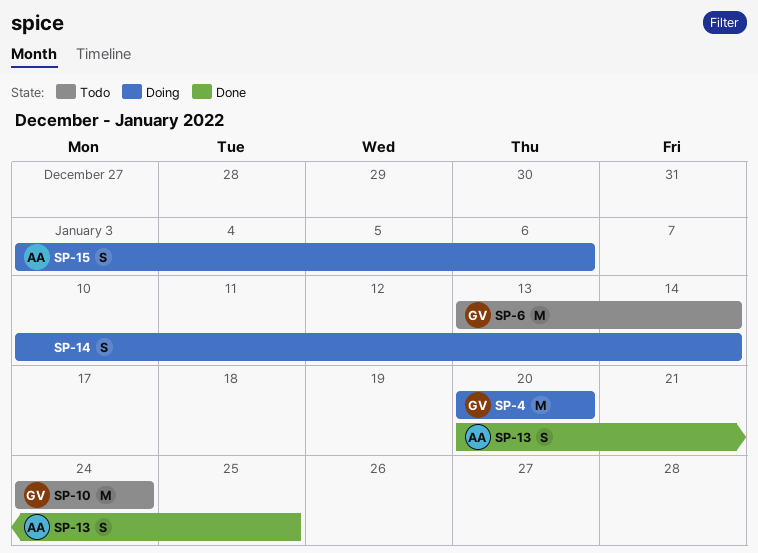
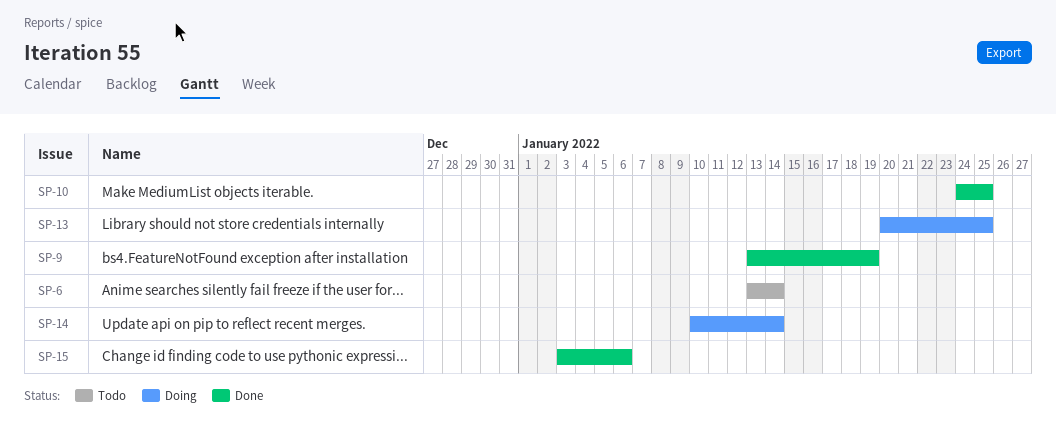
SP-4: present -> none
SP-9: none -> present
SP-10, status: Todo -> Done
SP-10, due: Jan 24 -> Jan 25
SP-13, status: Done -> Doing
SP-15, status: Doing -> Done

